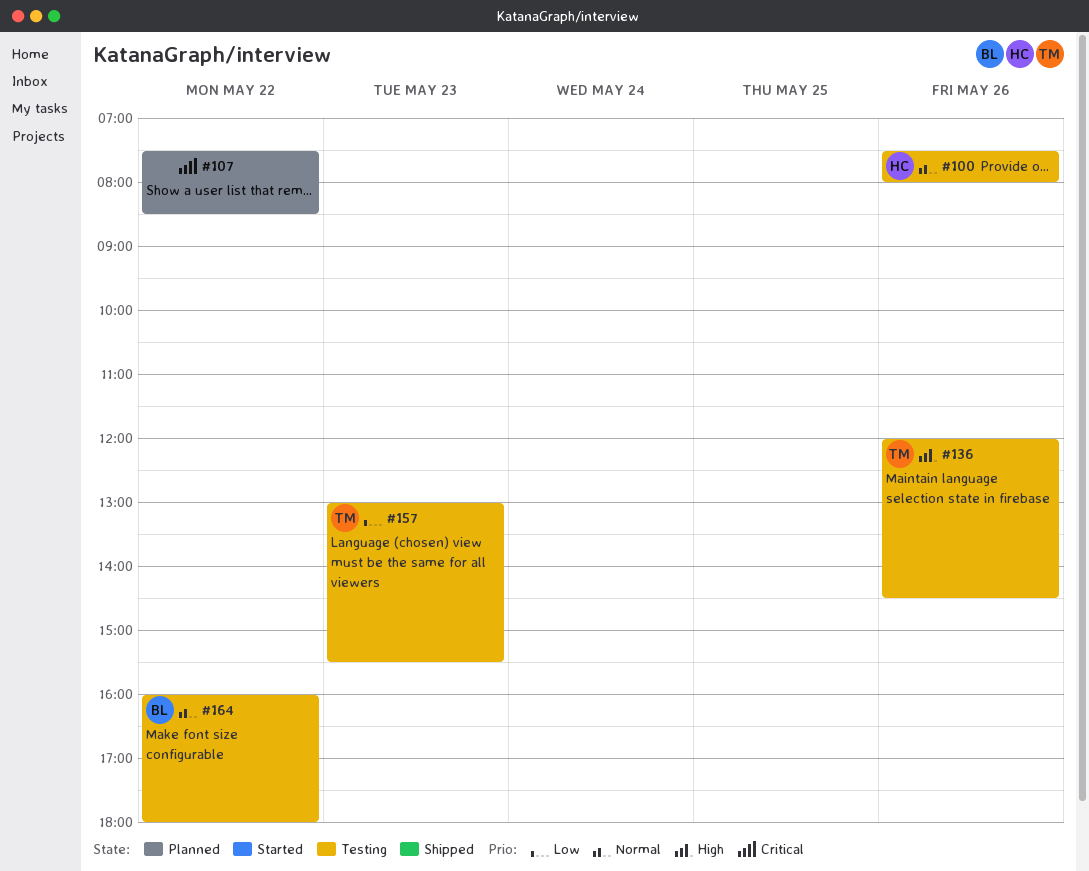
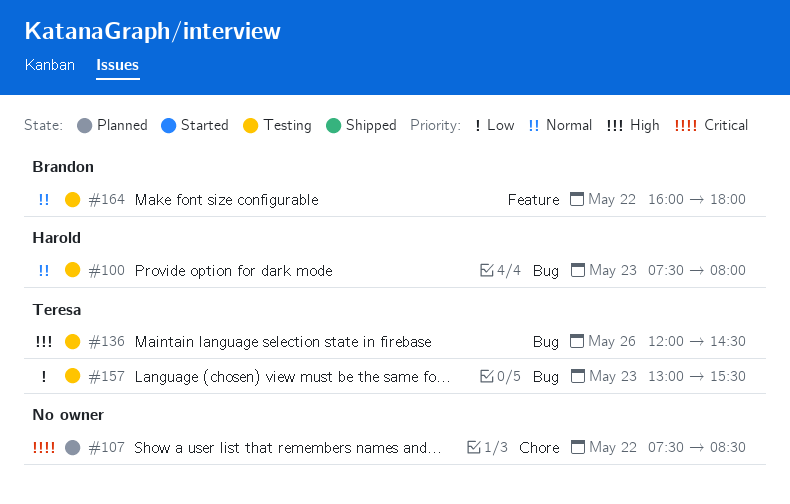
#100, day: May 26 -> May 23

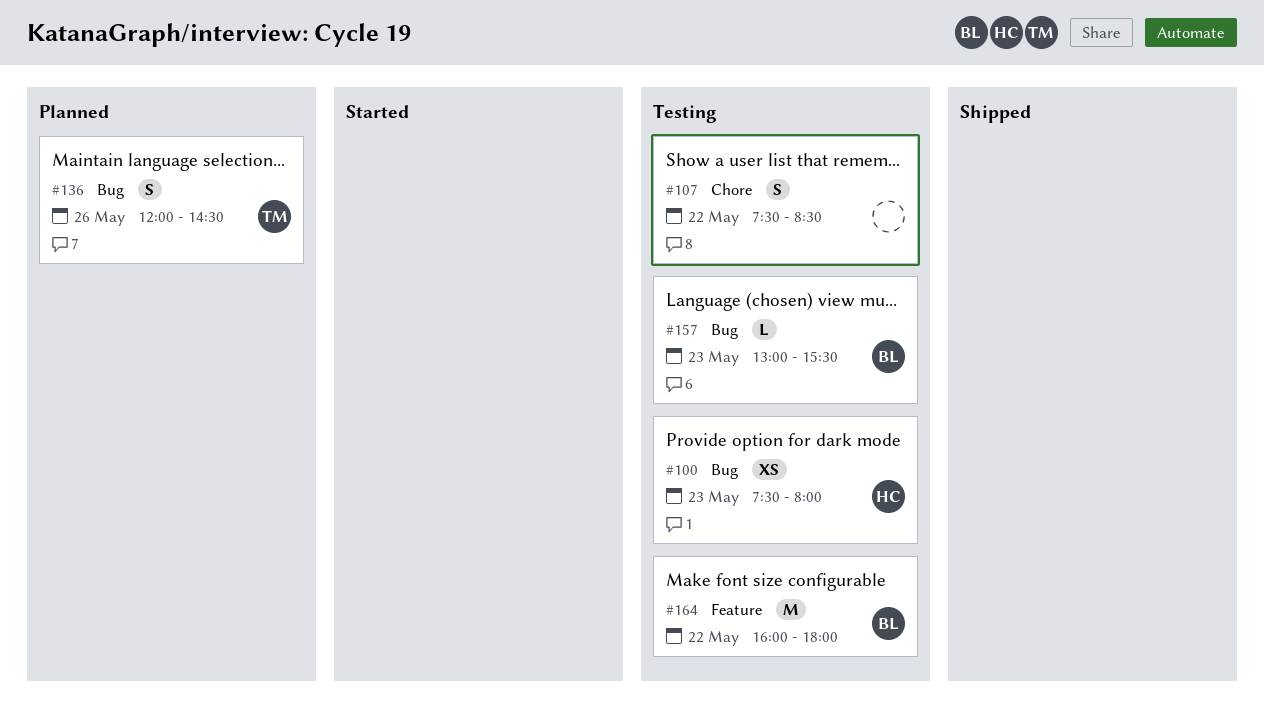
#107, status: Planned -> Testing
#136, status: Testing -> Planned
#157, owner: Teresa -> Brandon

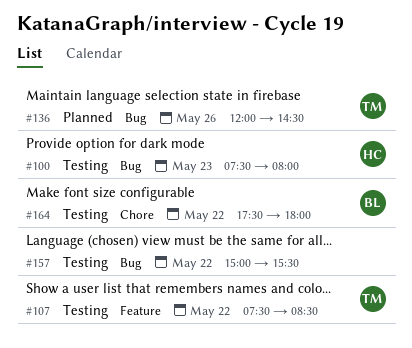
#107, owner: none -> TM
#107, label: Chore -> Feature
#157, owner: BL -> none
#157, day: May 23 -> May 22
#157, begins: 13:00 -> 15:00
#164, label: Feature -> Chore
#164, begins: 16:00 -> 17:30

